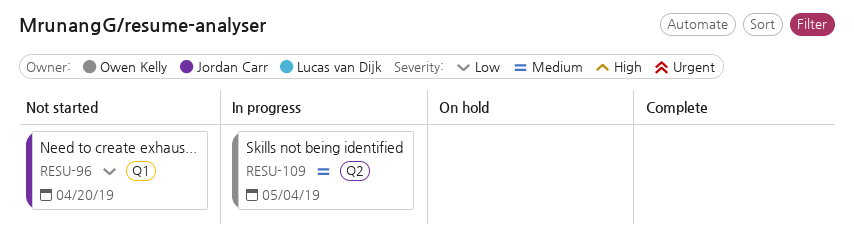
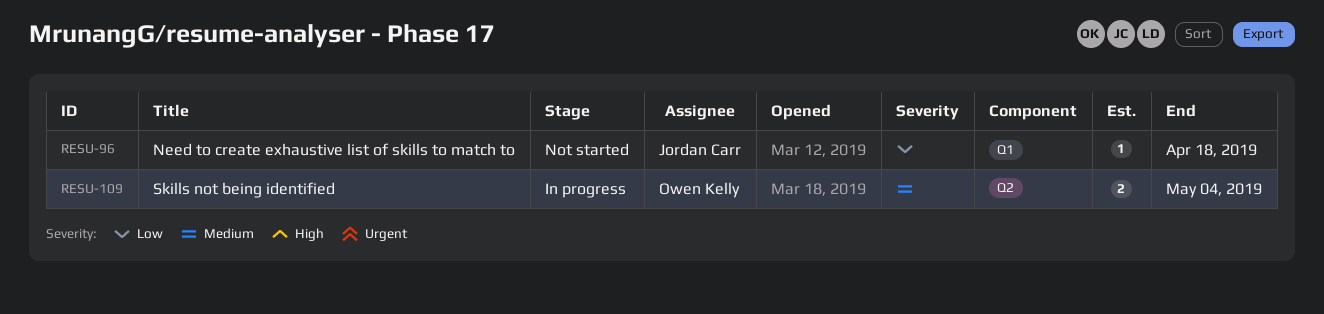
RESU-96, due: Apr 20 -> Apr 18

